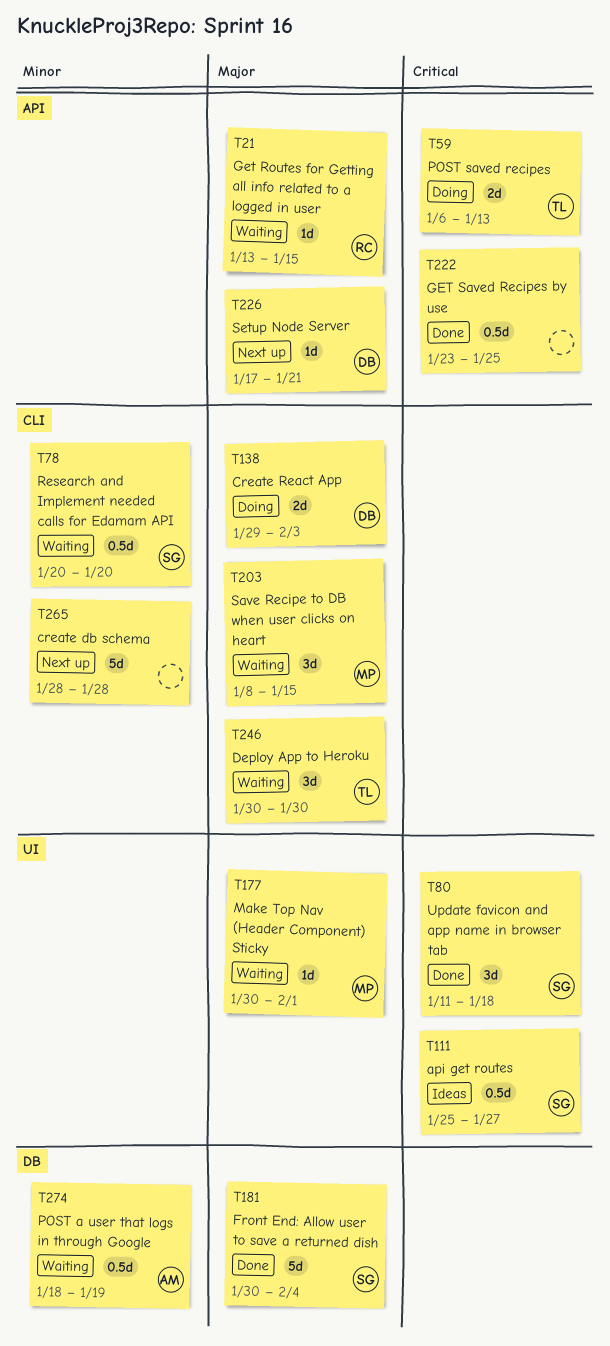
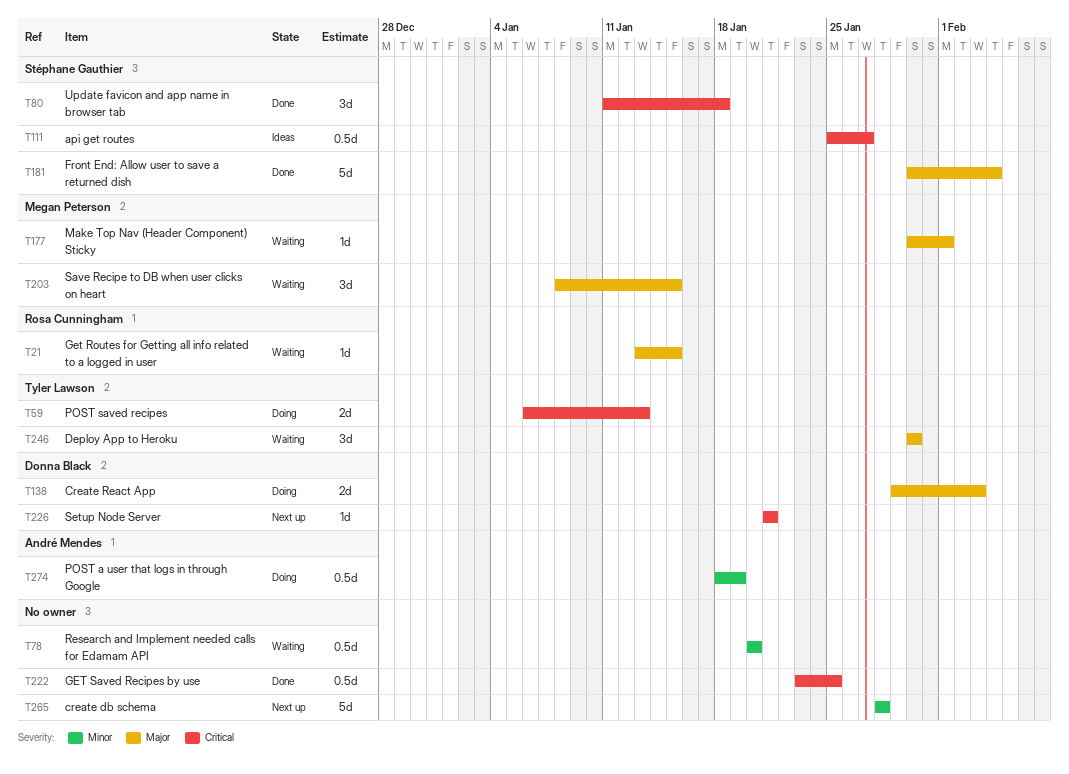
T78, owner: Stéphane Gauthier -> none
T226, priority: Major -> Critical
T226, start: Jan 17 -> Jan 21
T274, status: Waiting -> Doing

